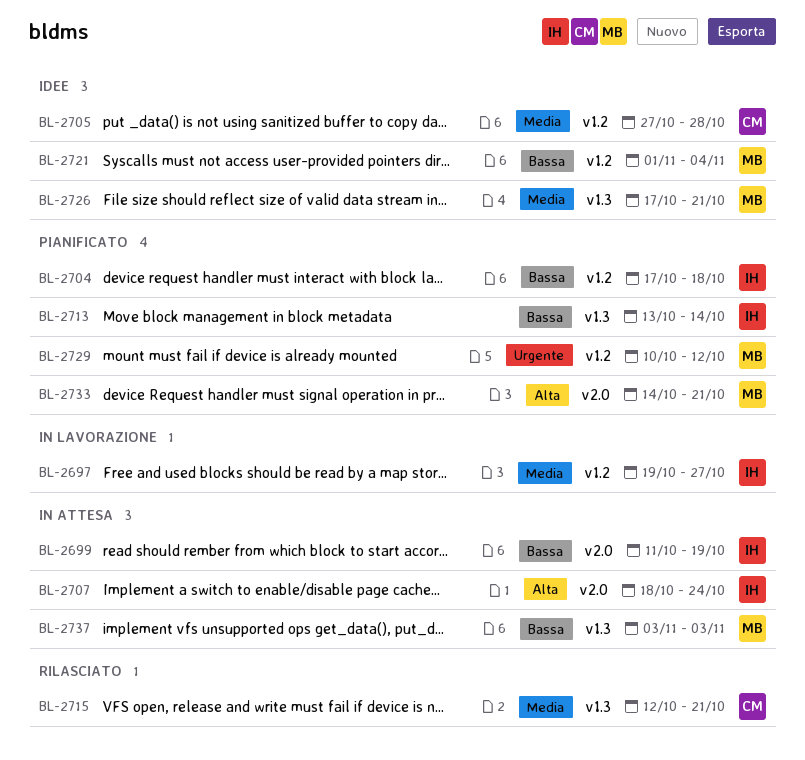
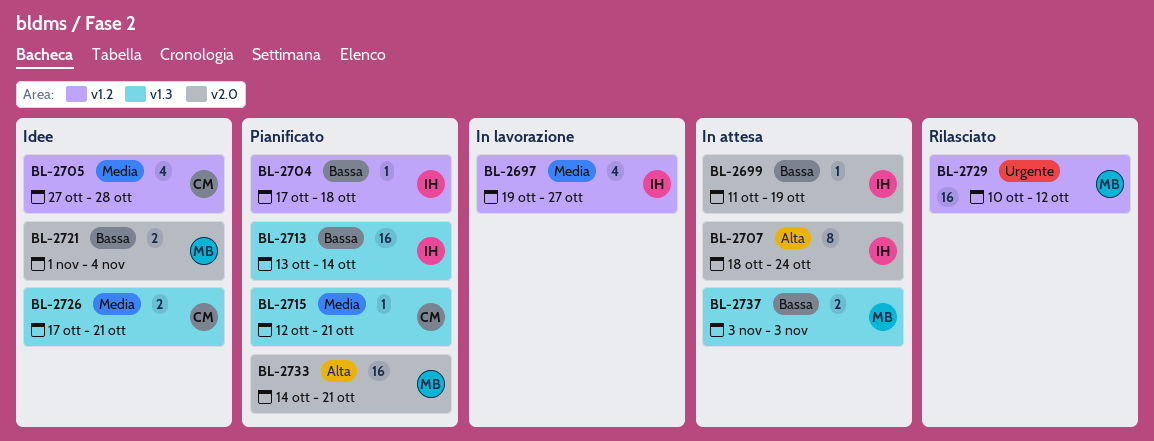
BL-2715, status: Rilasciato -> Pianificato
BL-2721, label: v1.2 -> v2.0
BL-2726, owner: MB -> CM
BL-2729, status: Pianificato -> Rilasciato

